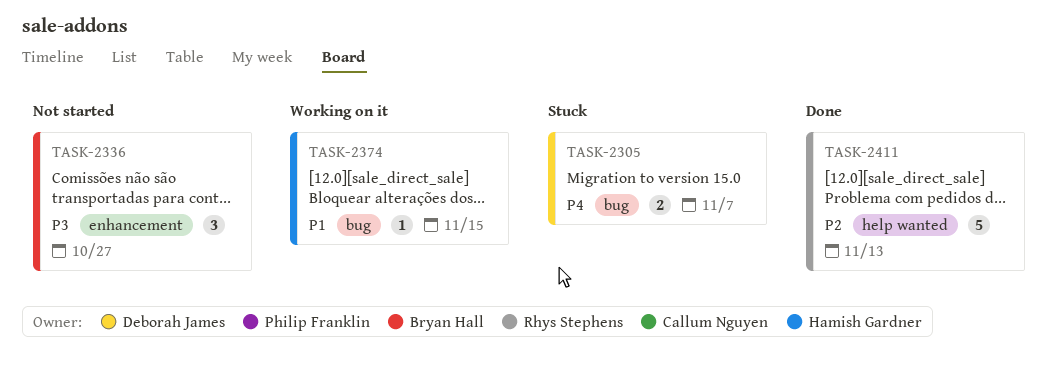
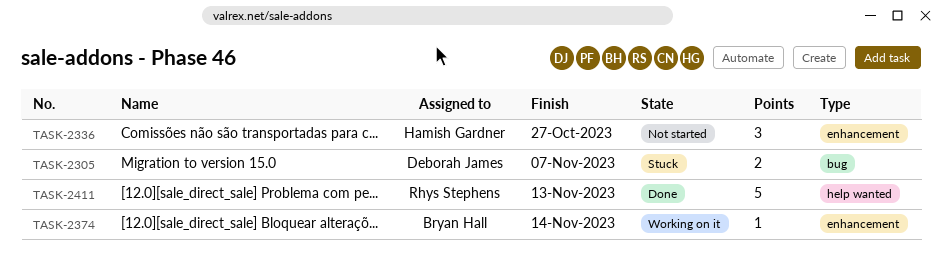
TASK-2336, owner: Bryan Hall -> Hamish Gardner
TASK-2374, owner: Hamish Gardner -> Bryan Hall
TASK-2374, label: bug -> enhancement
TASK-2374, due: Nov 15 -> Nov 14

